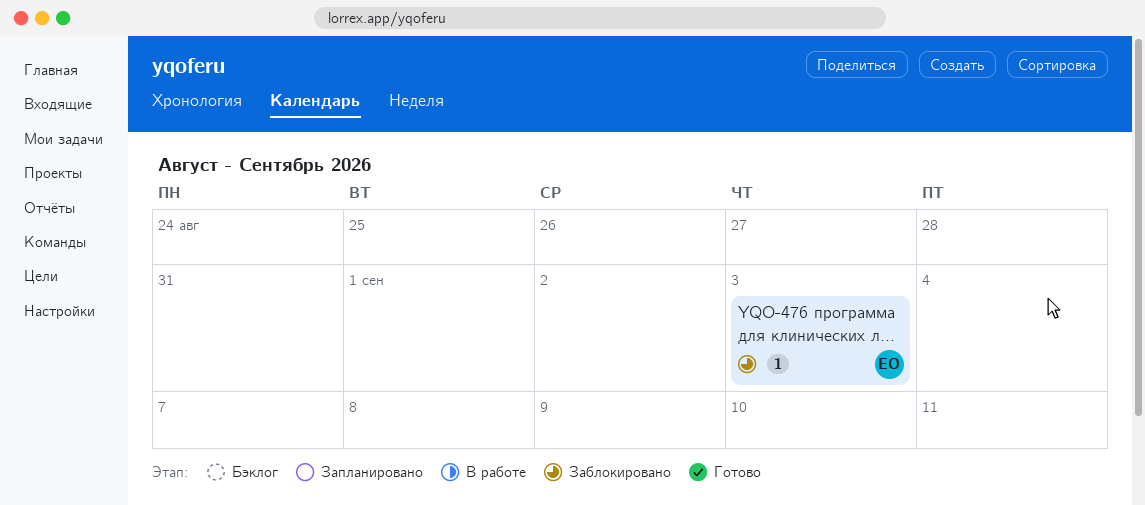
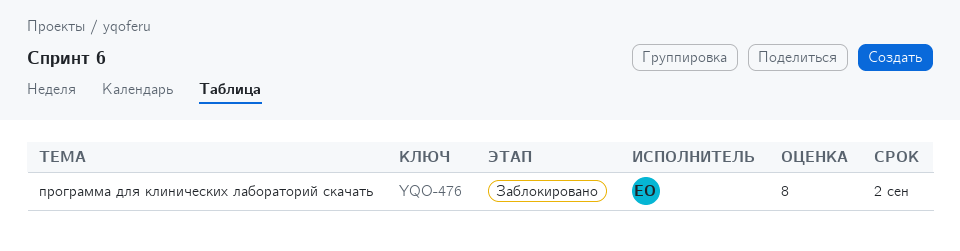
YQO-476, estimate: 1 -> 8
YQO-476, due: Sep 3 -> Sep 2

